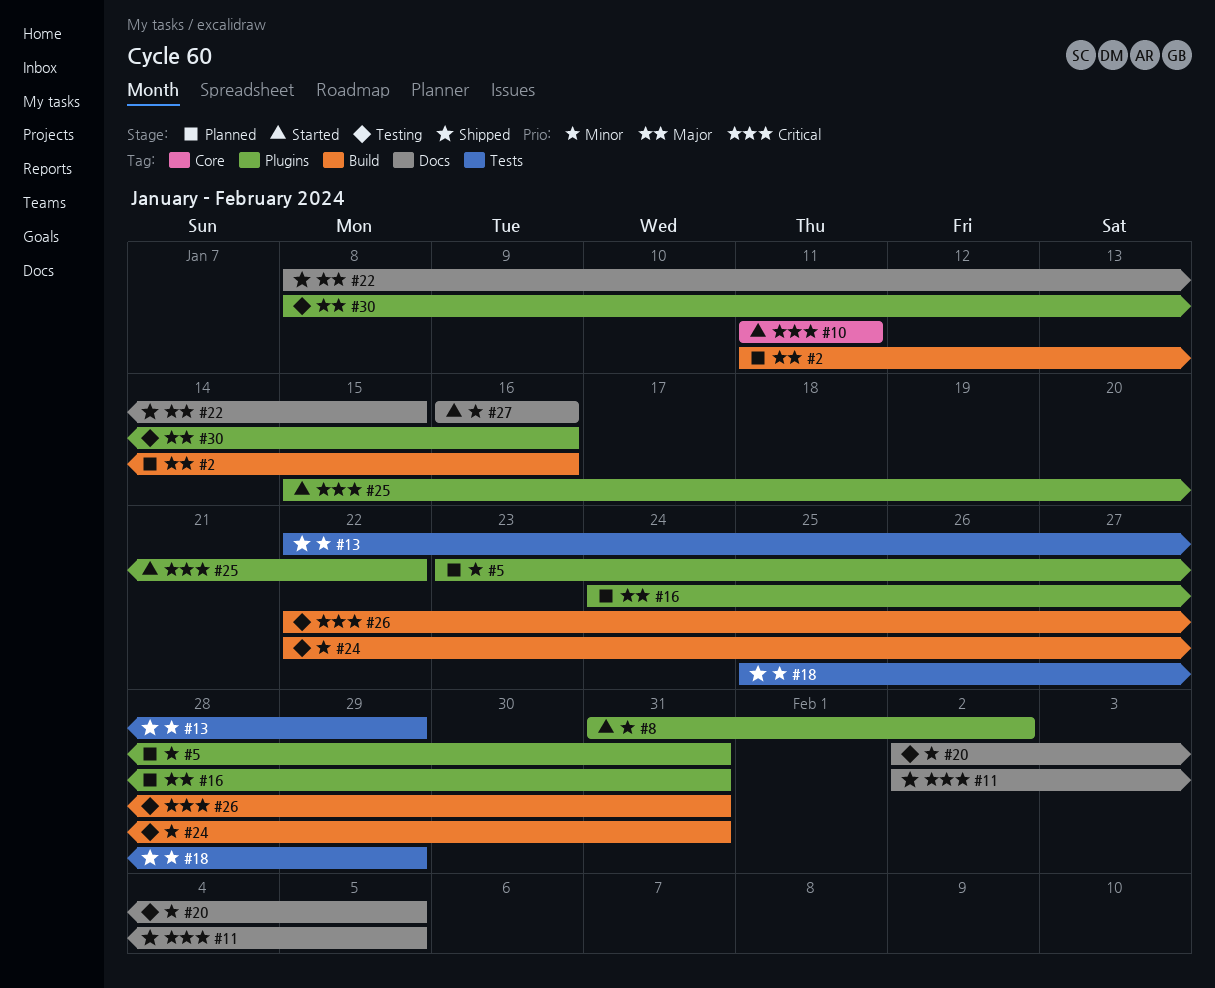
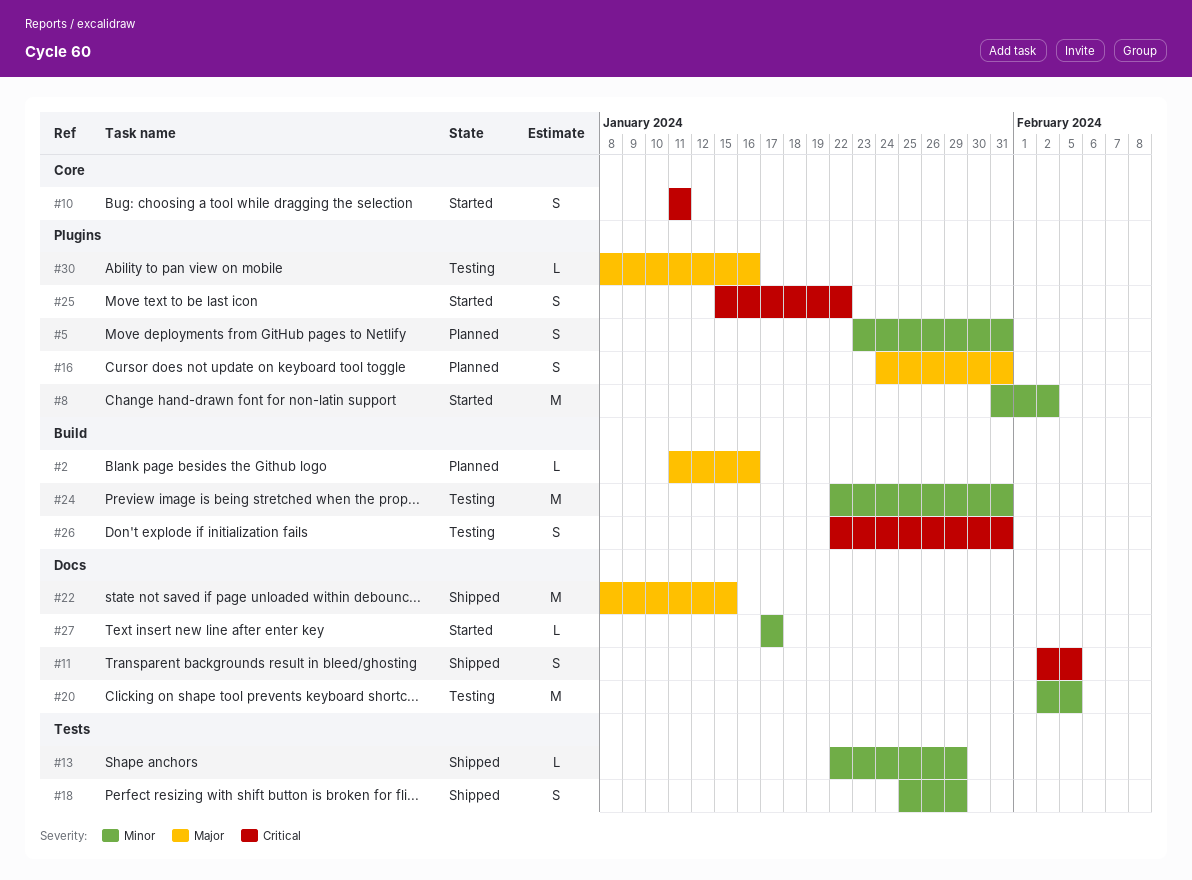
#27, start: Jan 16 -> Jan 17
#27, due: Jan 16 -> Jan 17

